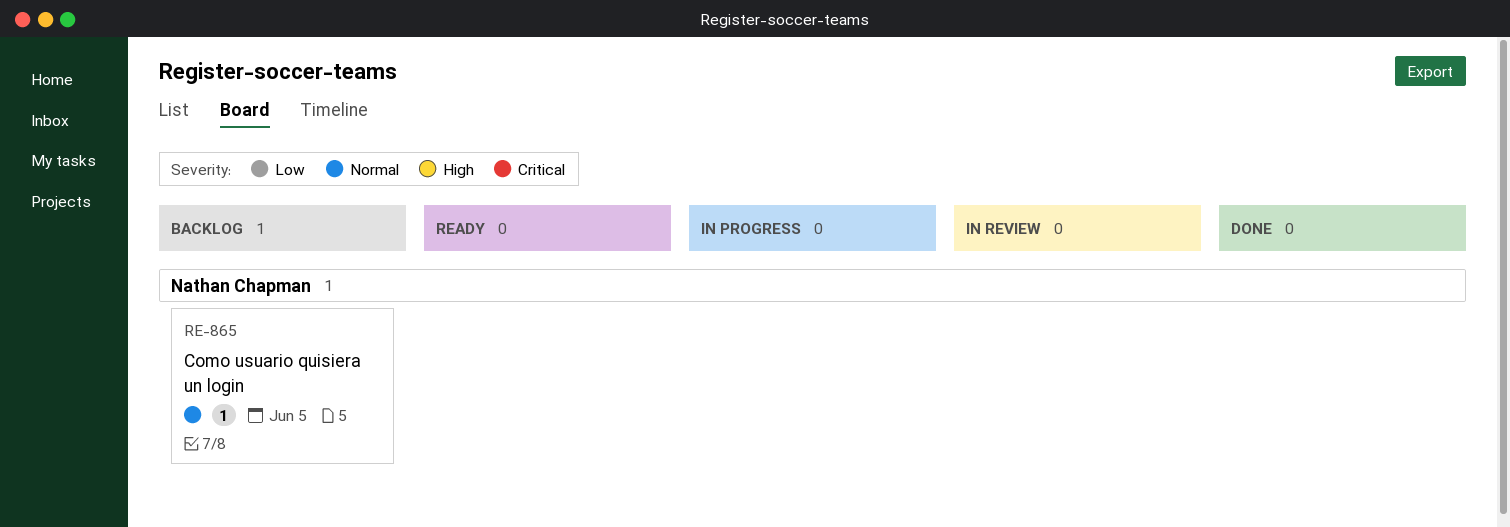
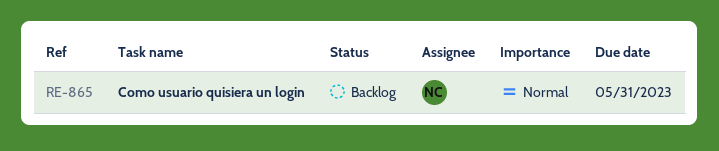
RE-865, due: Jun 5 -> May 31

